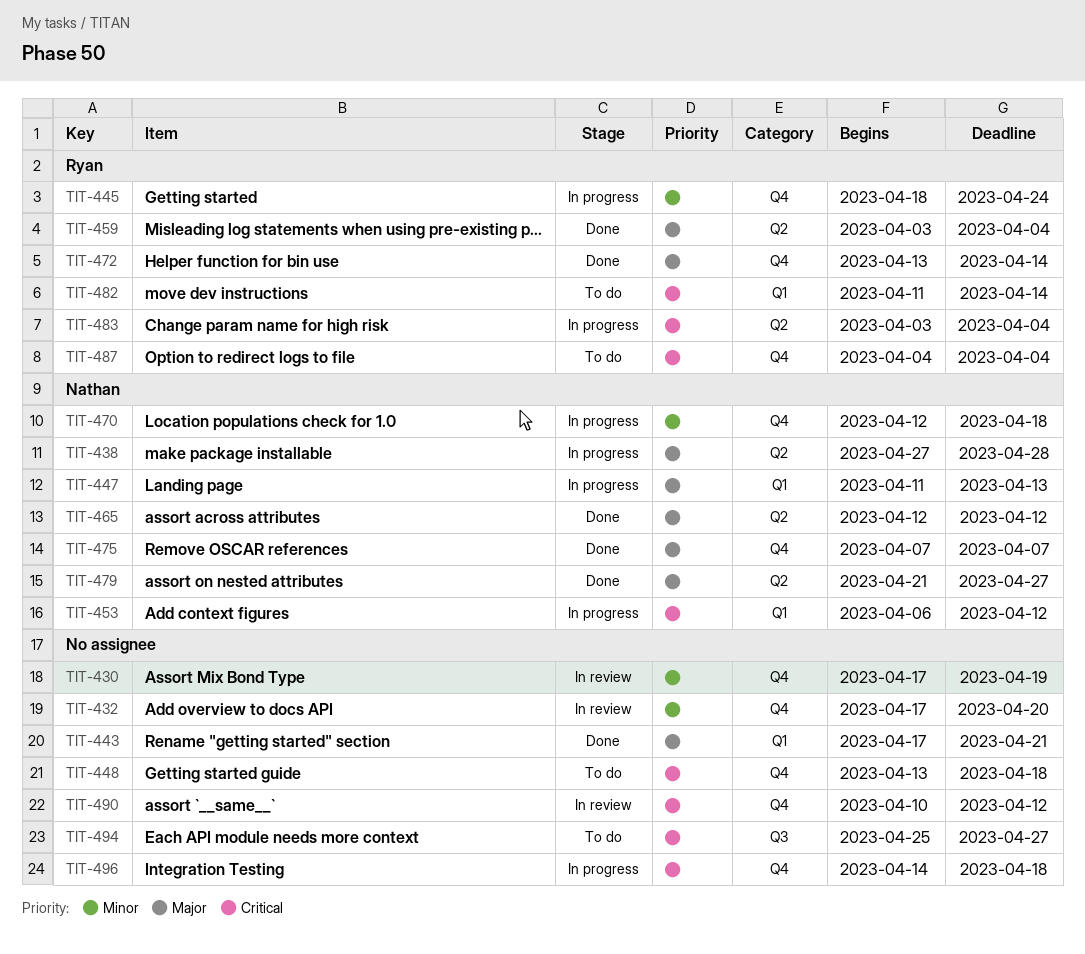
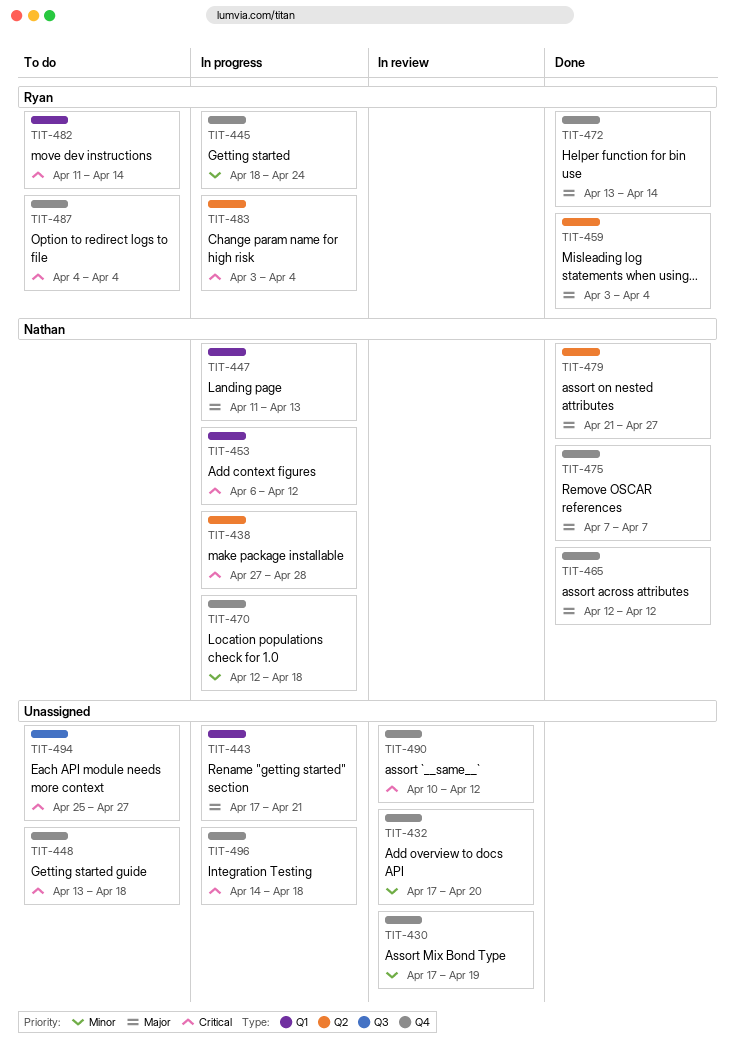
TIT-438, priority: Major -> Critical
TIT-443, status: Done -> In progress
TIT-465, label: Q2 -> Q4

